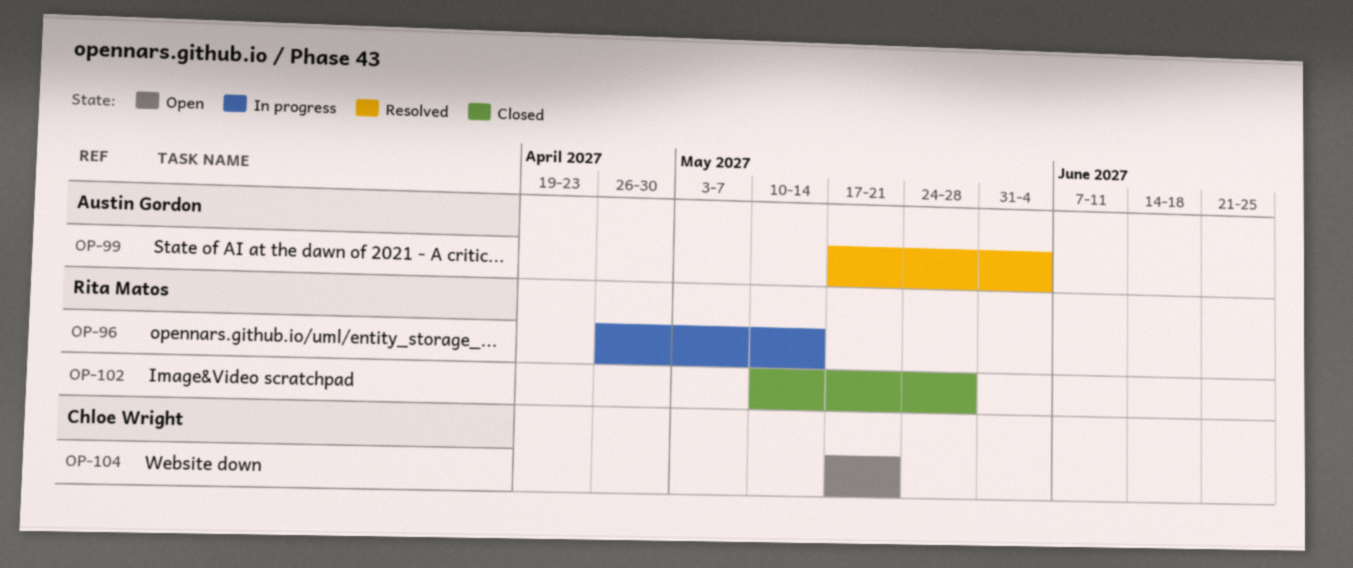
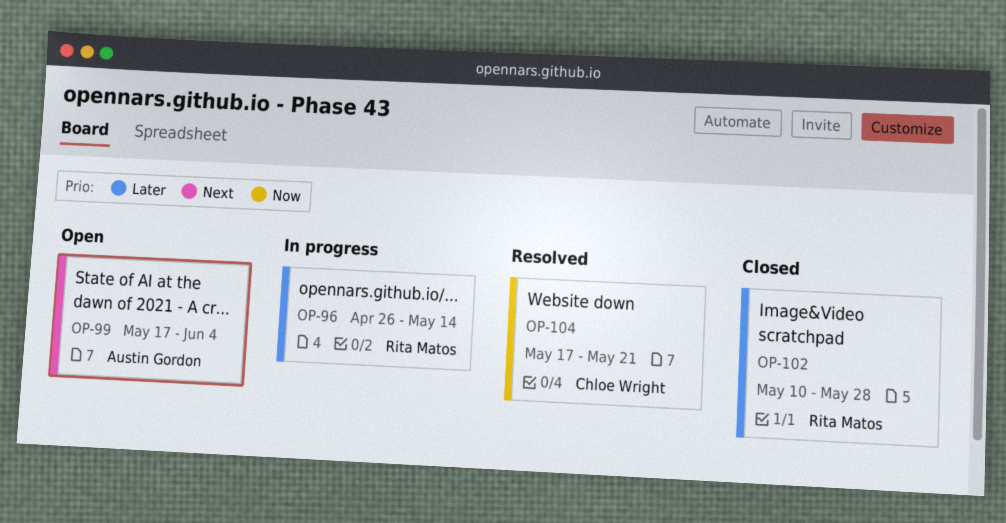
OP-99, status: Resolved -> Open
OP-104, status: Open -> Resolved

